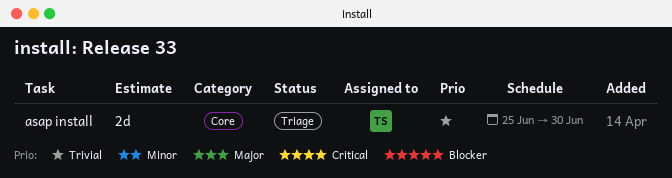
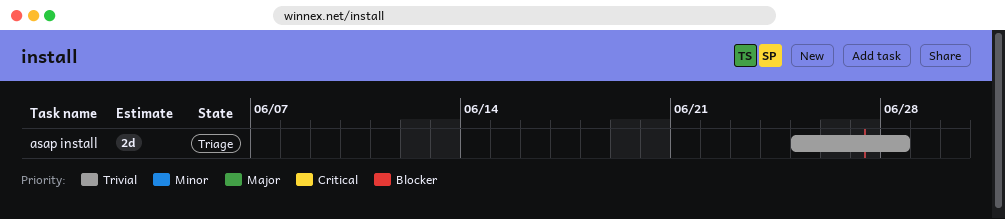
asap install, due: Jun 30 -> Jun 28

